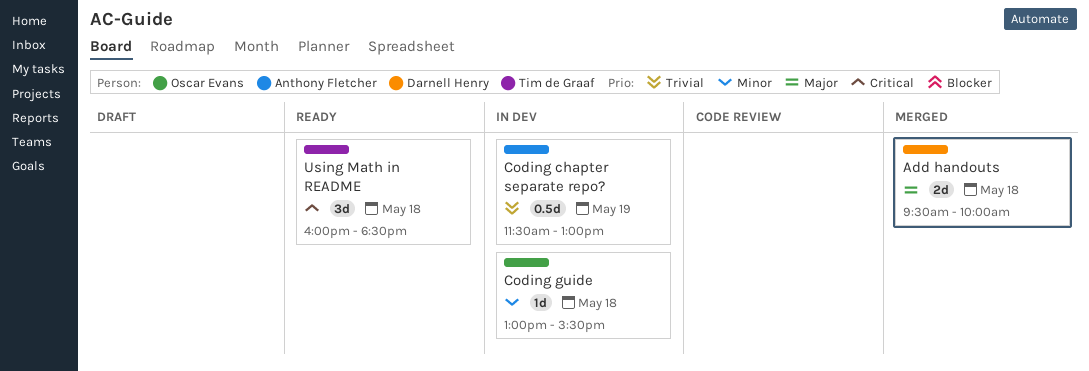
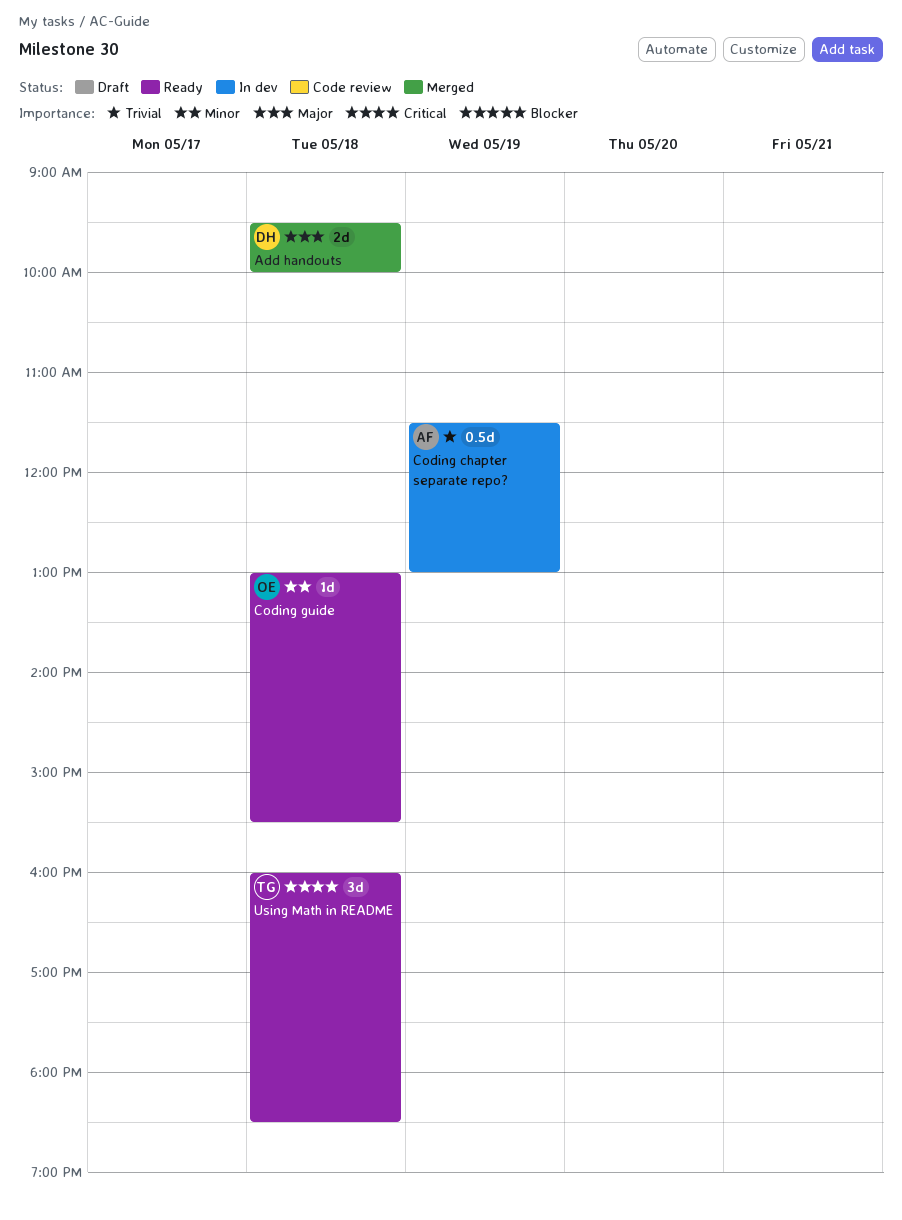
Coding guide, status: In dev -> Ready

